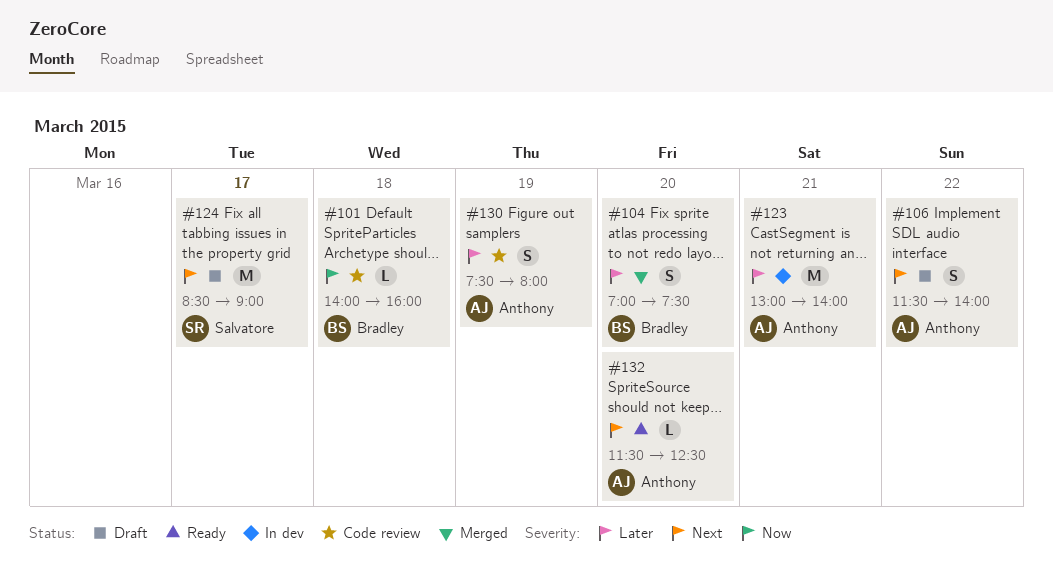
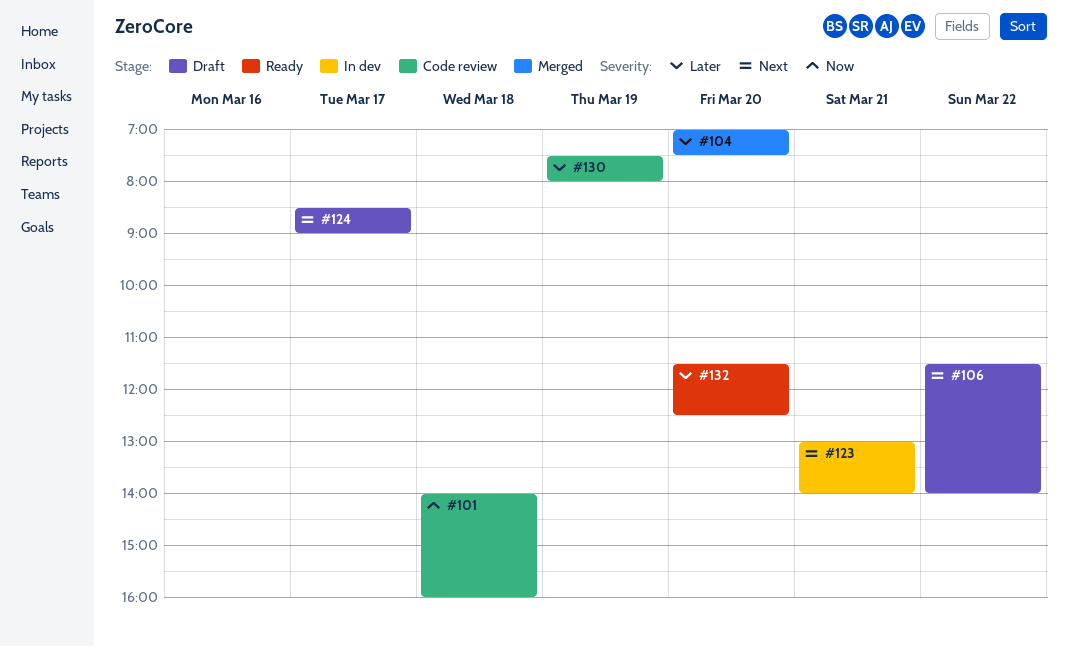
#123, priority: Later -> Next
#132, priority: Next -> Later

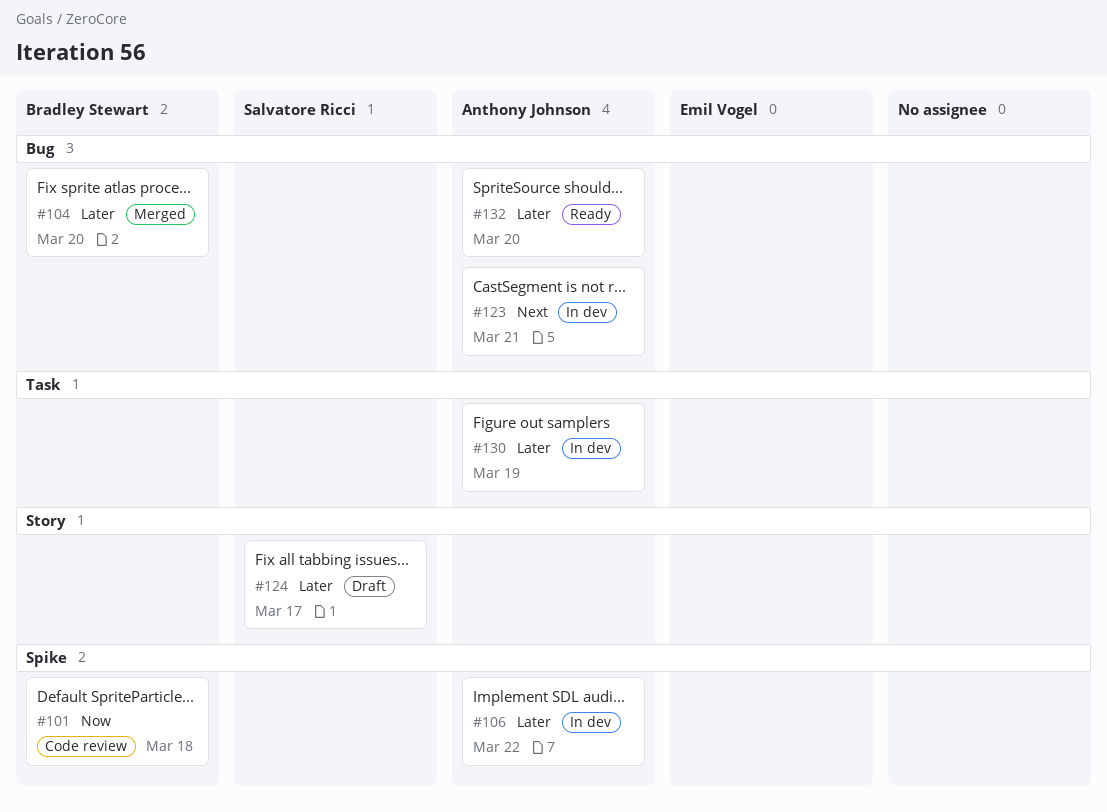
#106, status: Draft -> In dev
#106, priority: Next -> Later
#124, priority: Next -> Later
#130, status: Code review -> In dev

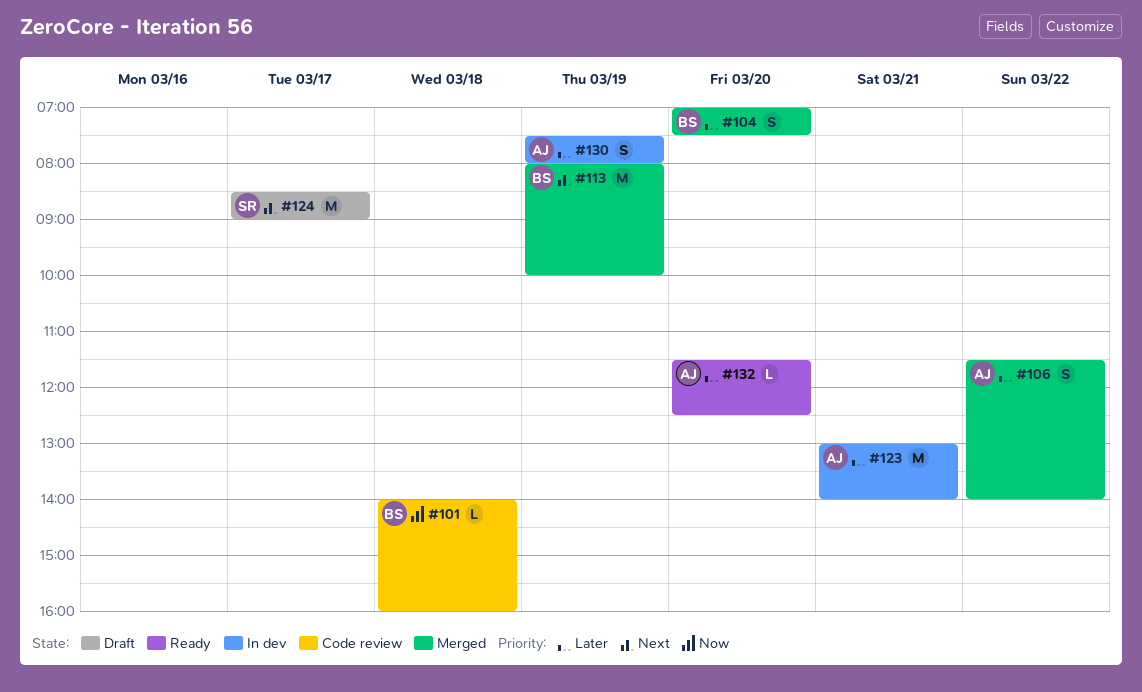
#106, status: In dev -> Merged
#113: none -> present
#123, priority: Next -> Later
#124, priority: Later -> Next

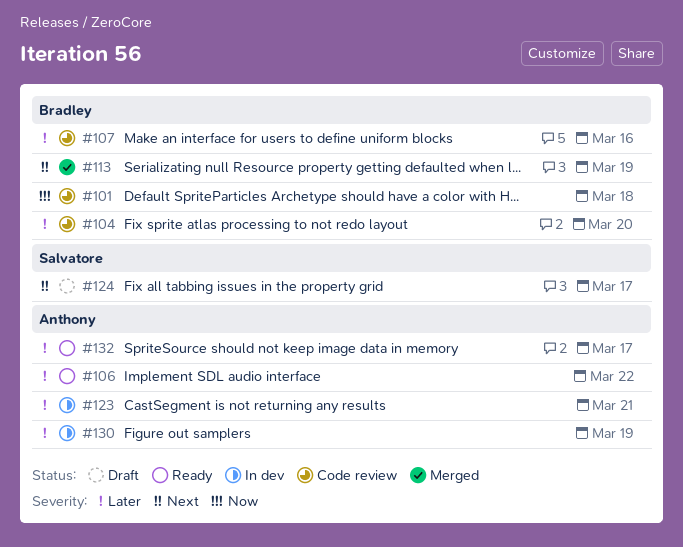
#104, status: Merged -> Code review
#106, status: Merged -> Ready
#107: none -> present
#132, day: Mar 20 -> Mar 17

